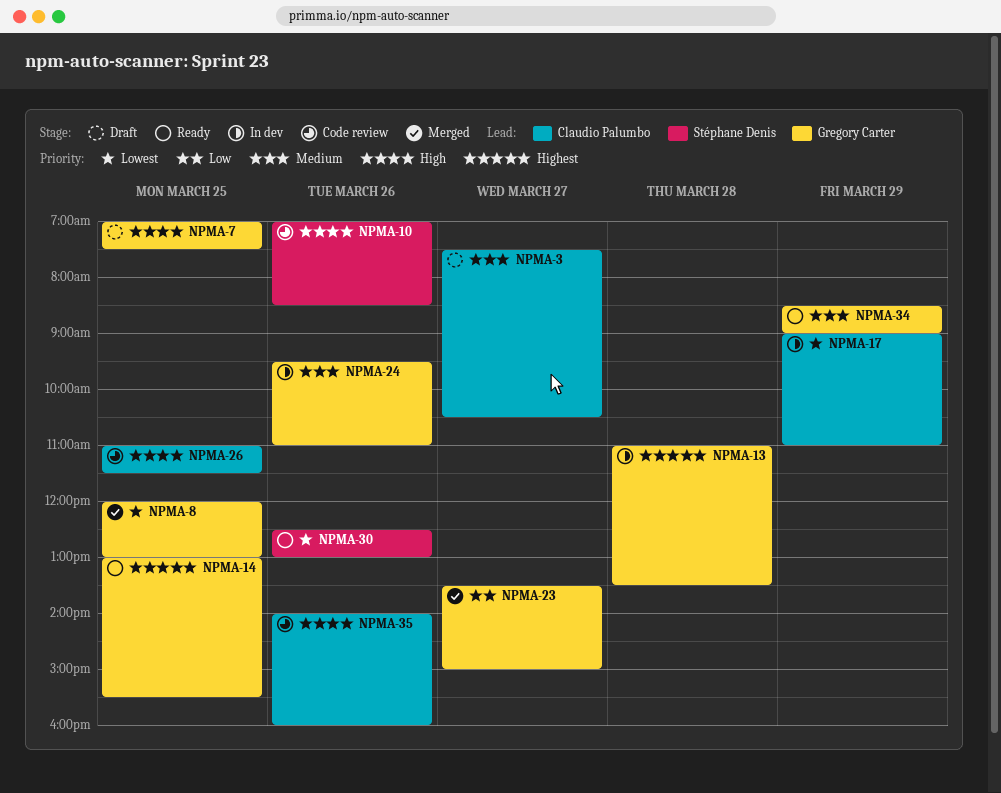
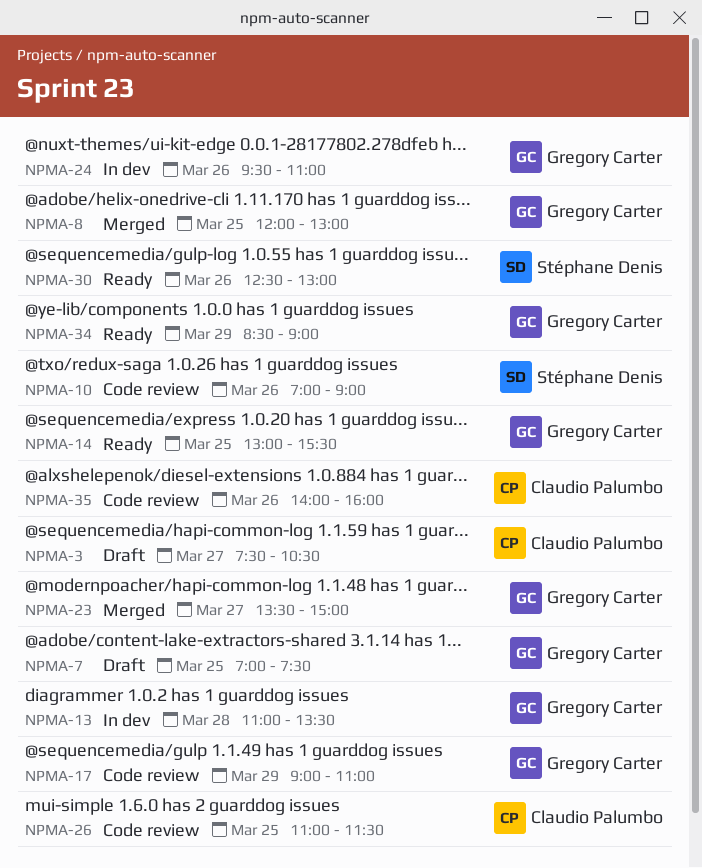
NPMA-10, ends: 08:30 -> 09:00
NPMA-17, status: In dev -> Code review
NPMA-17, owner: Claudio Palumbo -> Gregory Carter

